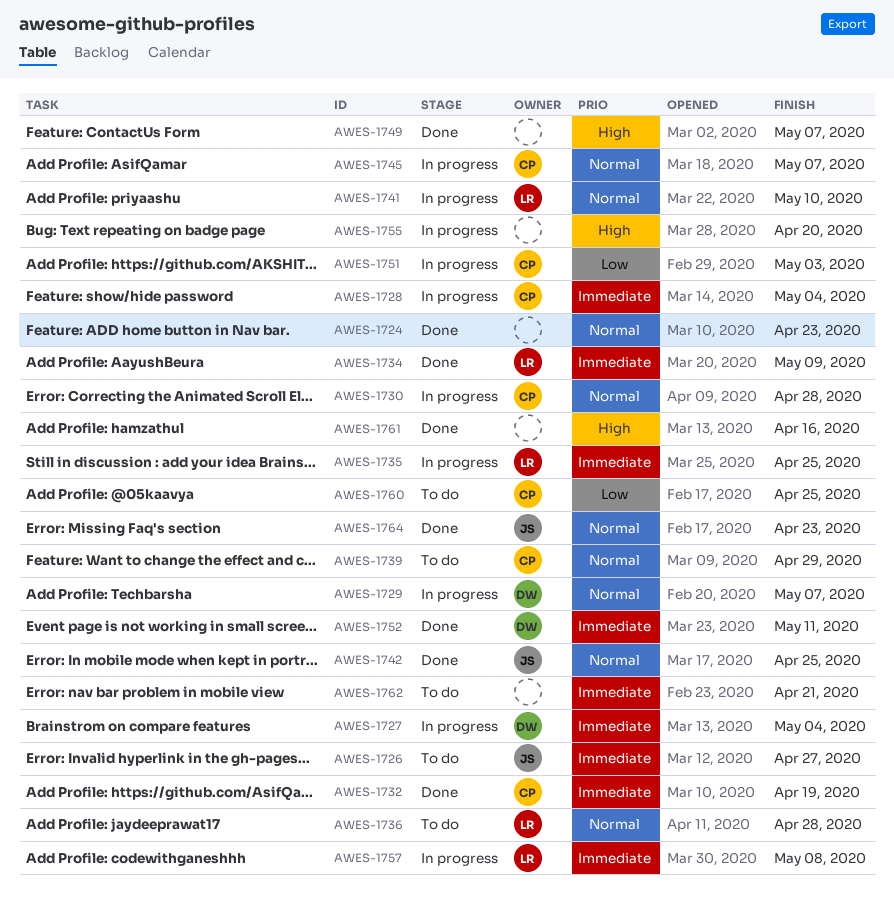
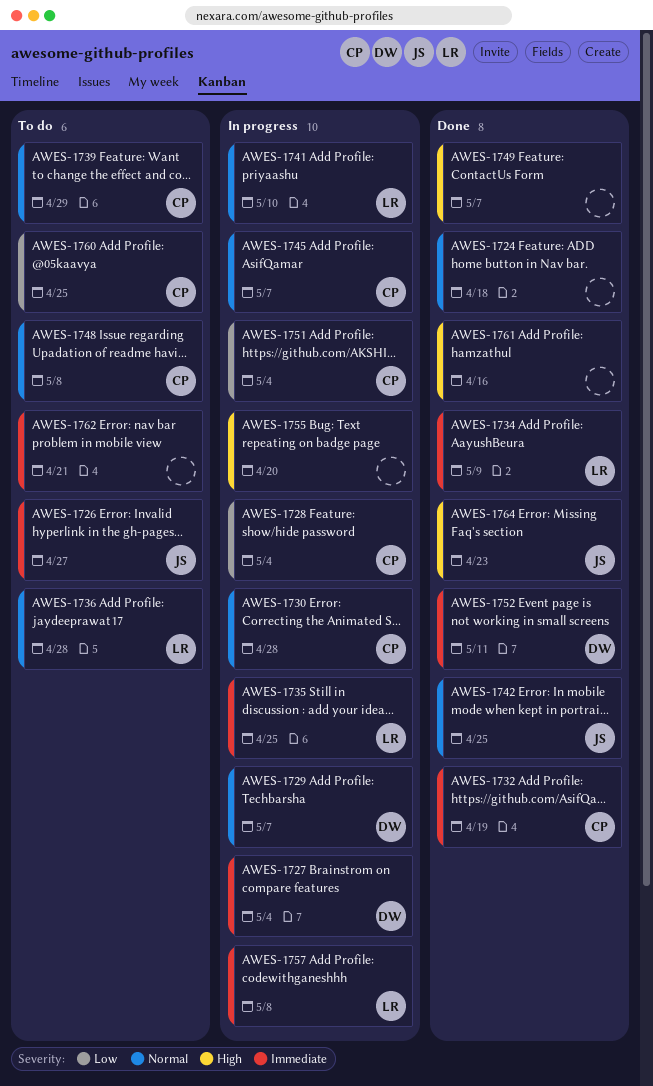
AWES-1724, due: Apr 23 -> Apr 18
AWES-1728, priority: Immediate -> Low
AWES-1748: none -> present
AWES-1751, due: May 3 -> May 4
AWES-1764, priority: Normal -> High

